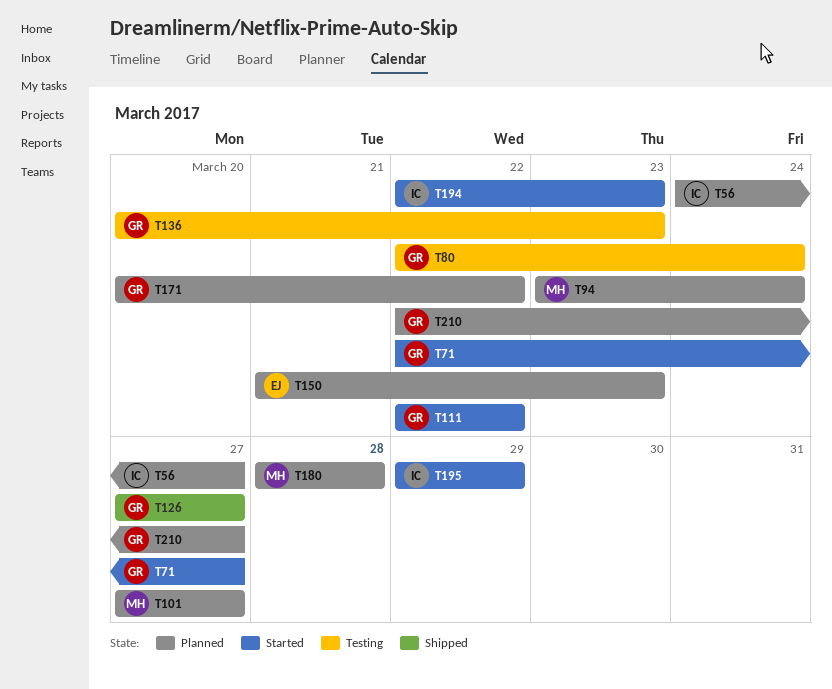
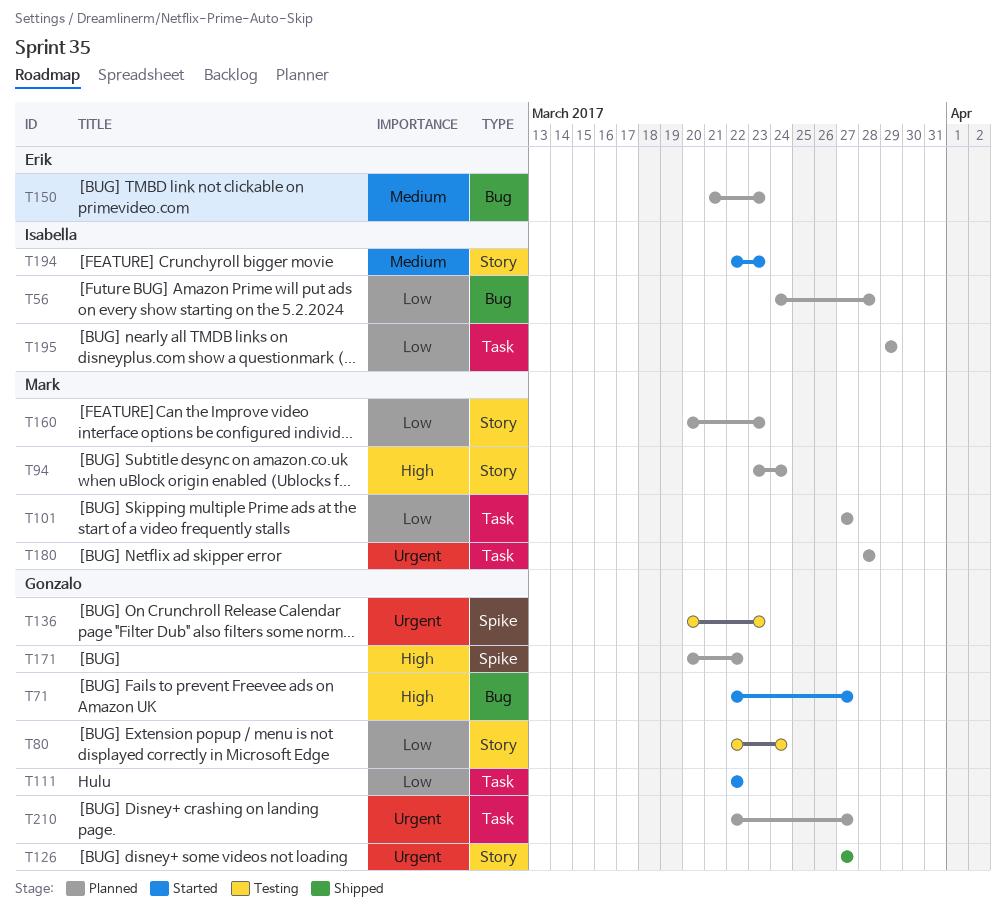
T56, due: Mar 27 -> Mar 28
T160: none -> present
T195, status: Started -> Planned

